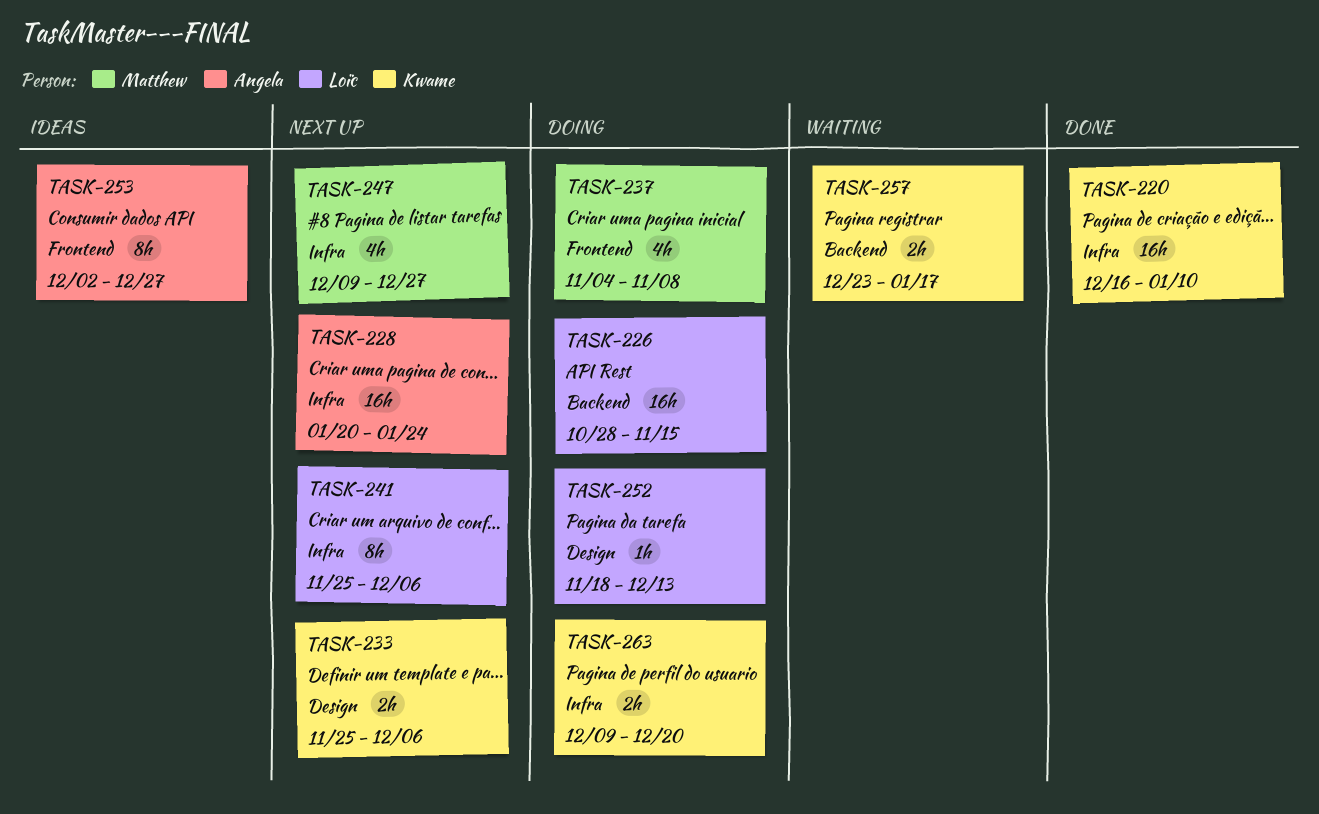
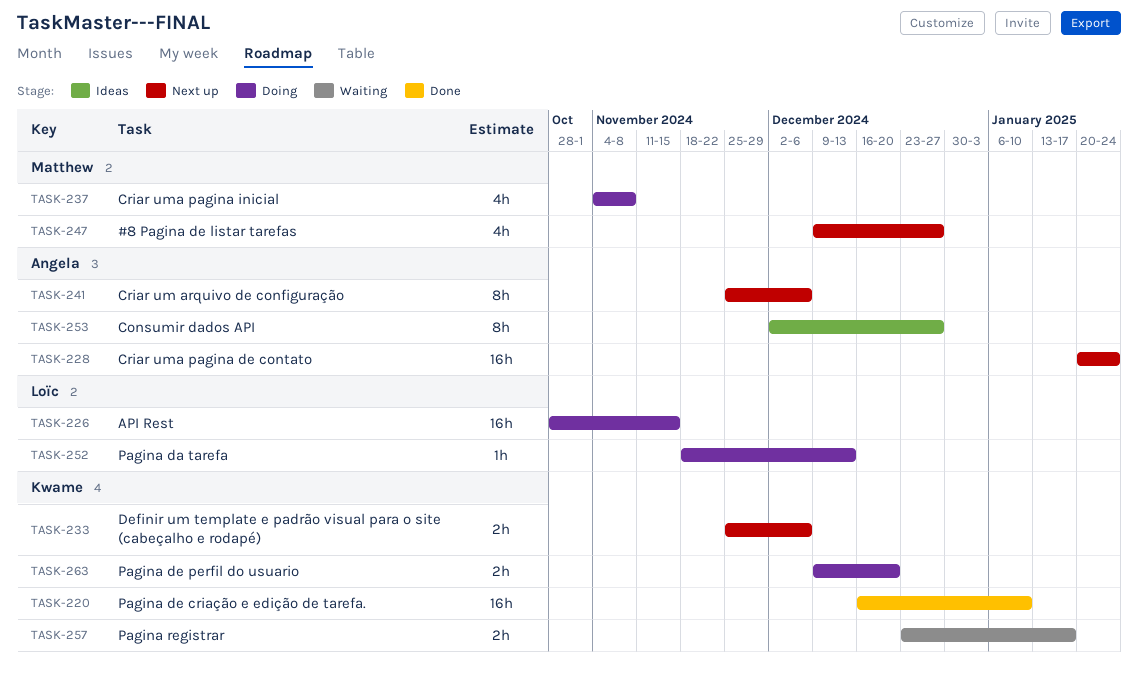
TASK-241, owner: Loïc -> Angela

